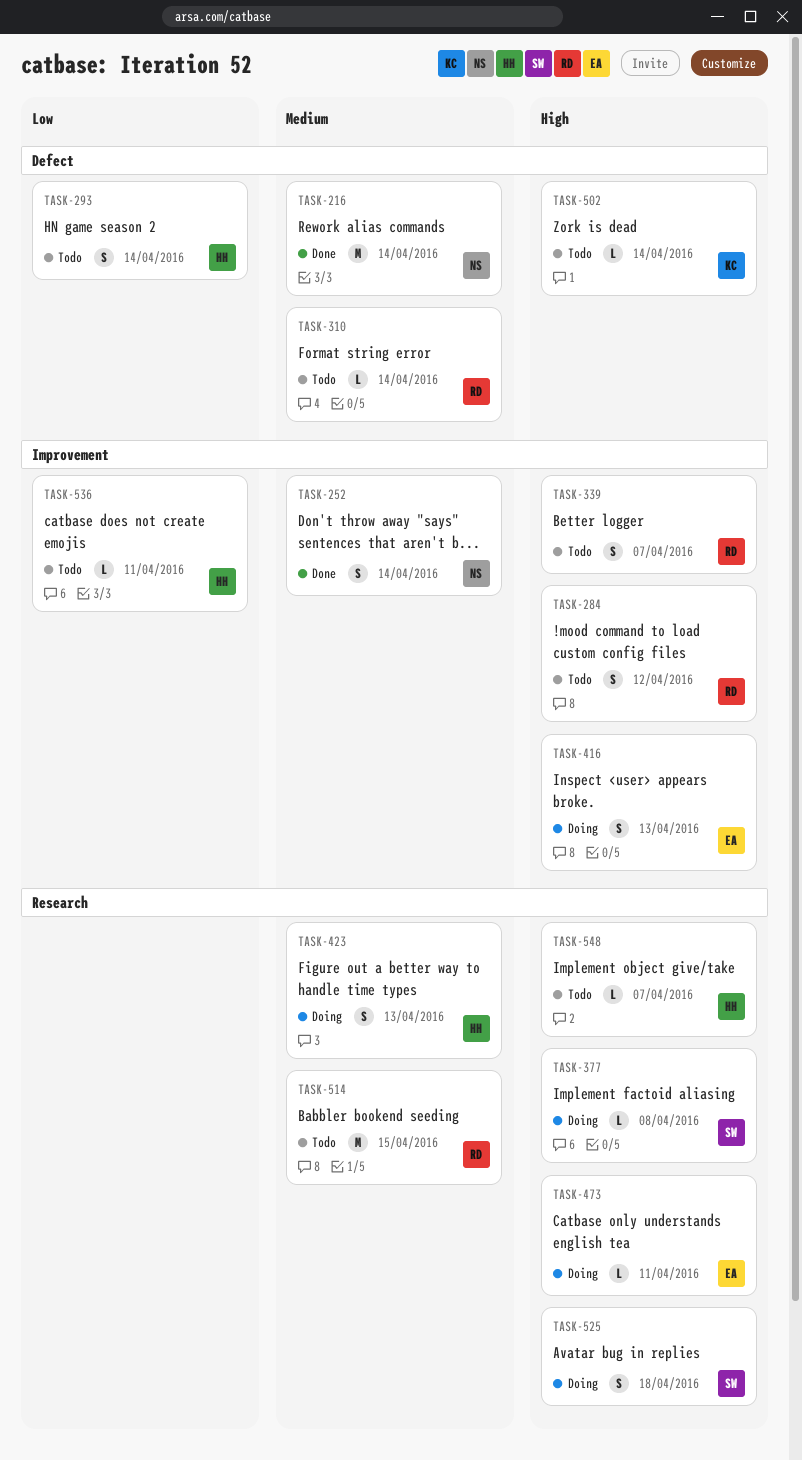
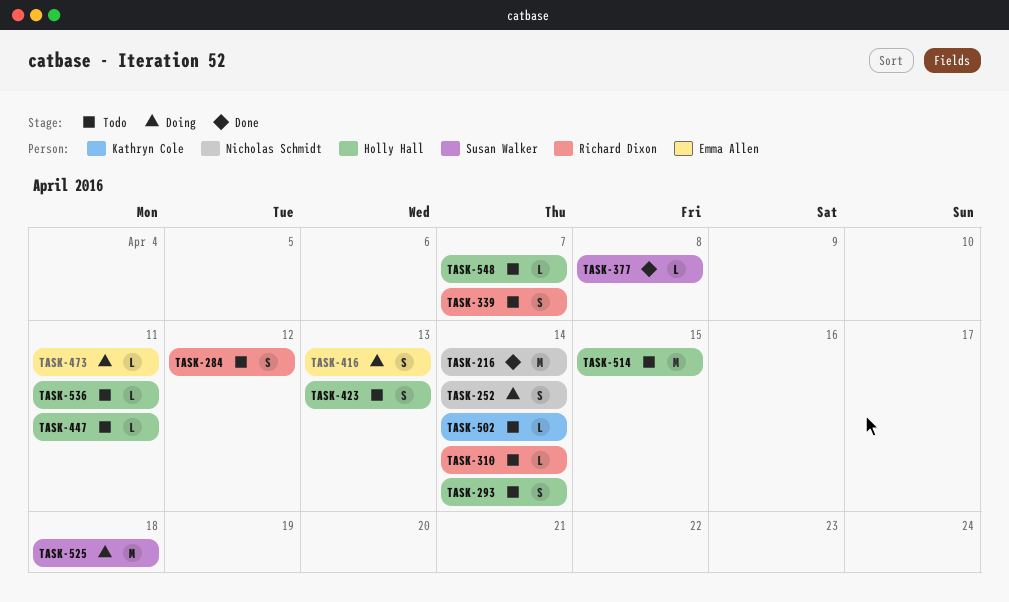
TASK-252, status: Done -> Doing
TASK-377, status: Doing -> Done
TASK-423, status: Doing -> Todo
TASK-447: none -> present
TASK-514, owner: Richard Dixon -> Holly Hall
TASK-525, estimate: S -> M

